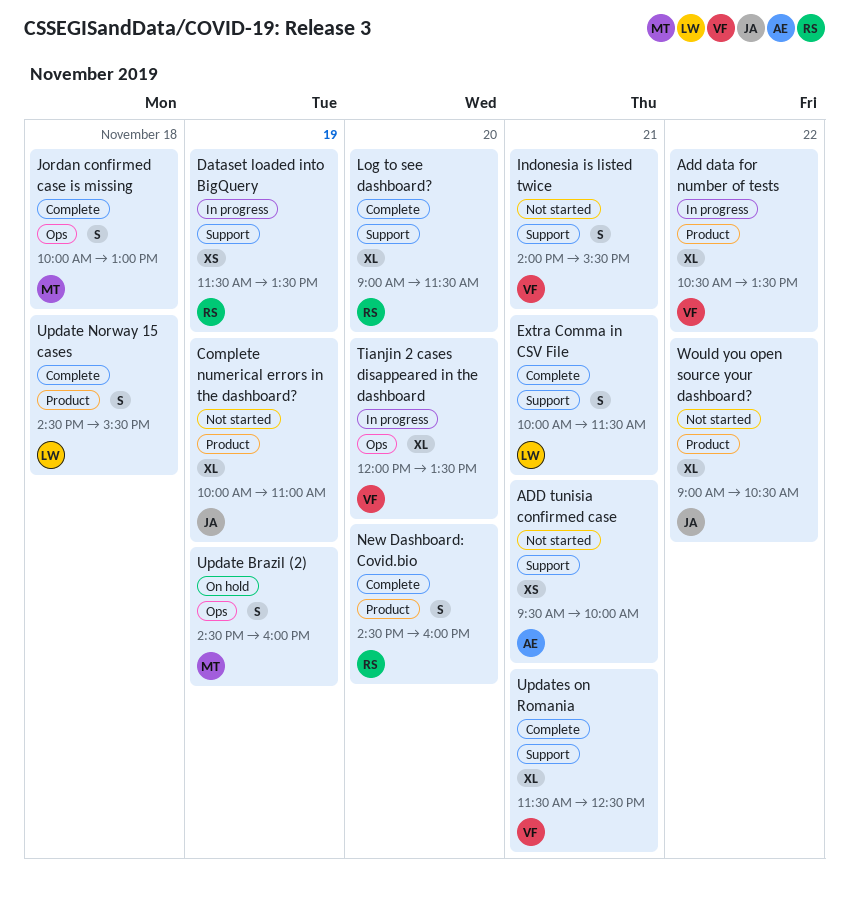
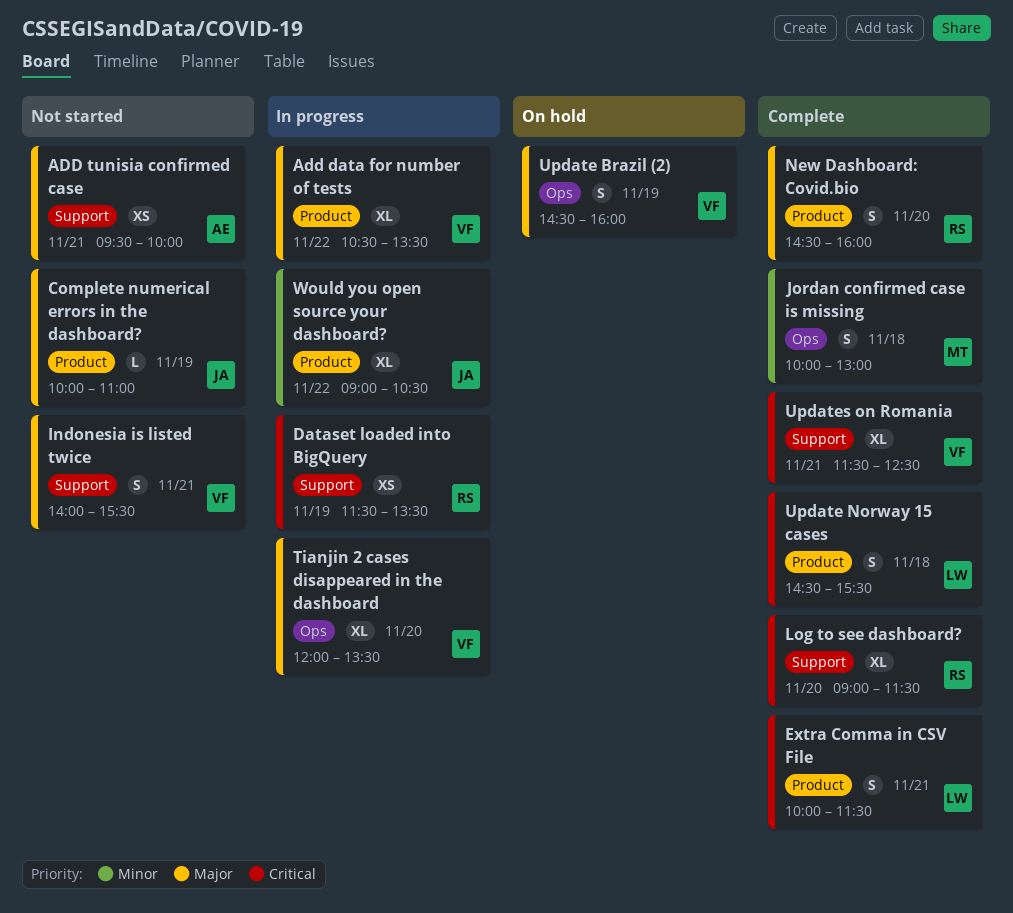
Complete numerical errors in the dashboard?, estimate: XL -> L
Extra Comma in CSV File, label: Support -> Product
Update Brazil (2), owner: MT -> VF
Would you open source your dashboard?, status: Not started -> In progress

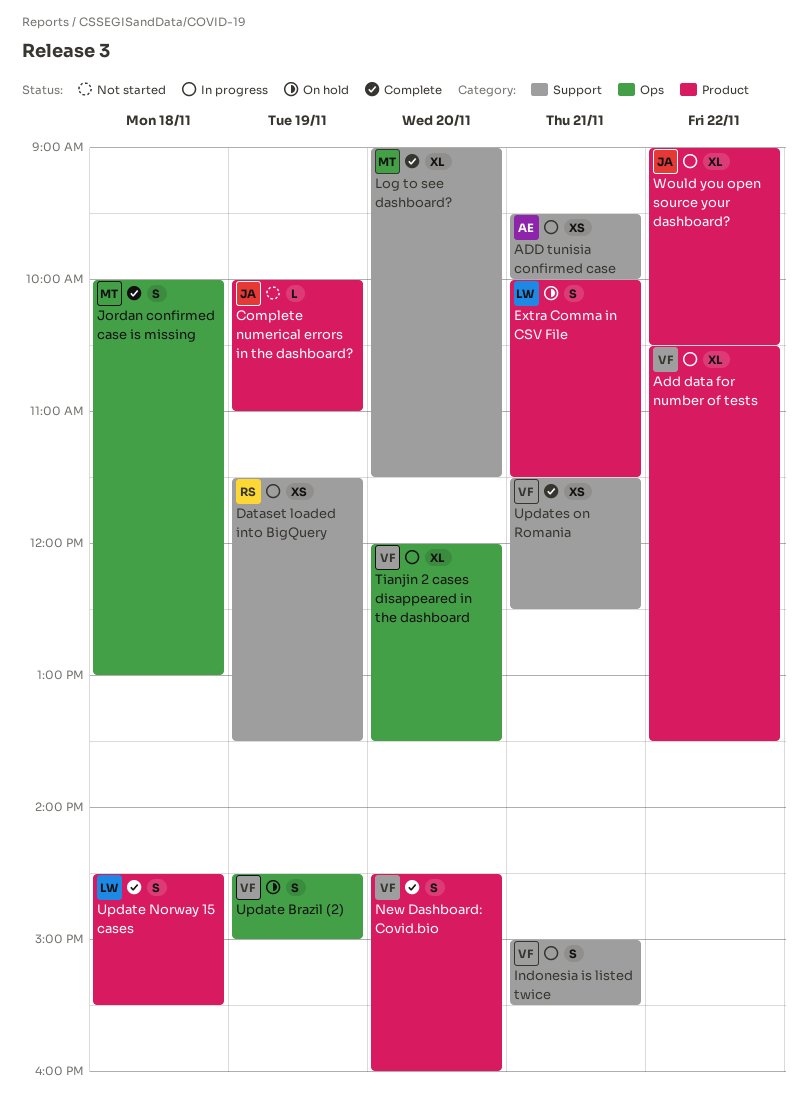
ADD tunisia confirmed case, status: Not started -> In progress
Extra Comma in CSV File, status: Complete -> On hold
Indonesia is listed twice, status: Not started -> In progress
Indonesia is listed twice, begins: 14:00 -> 15:00
Log to see dashboard?, owner: RS -> MT
New Dashboard: Covid.bio, owner: RS -> VF
Update Brazil (2), ends: 16:00 -> 15:00
Updates on Romania, estimate: XL -> XS

